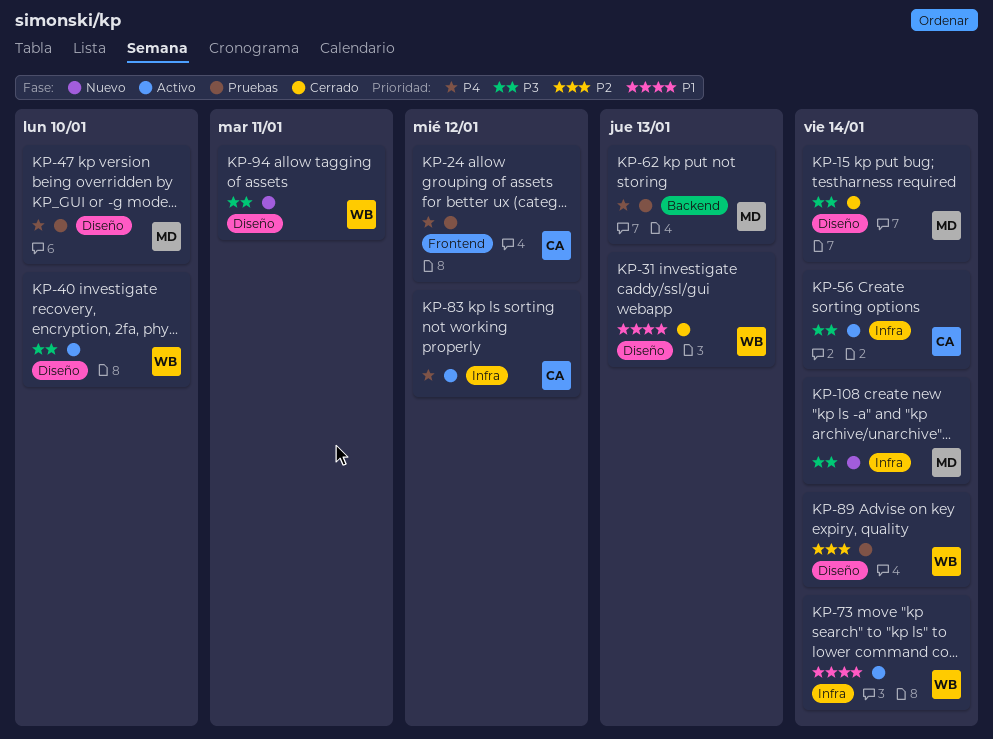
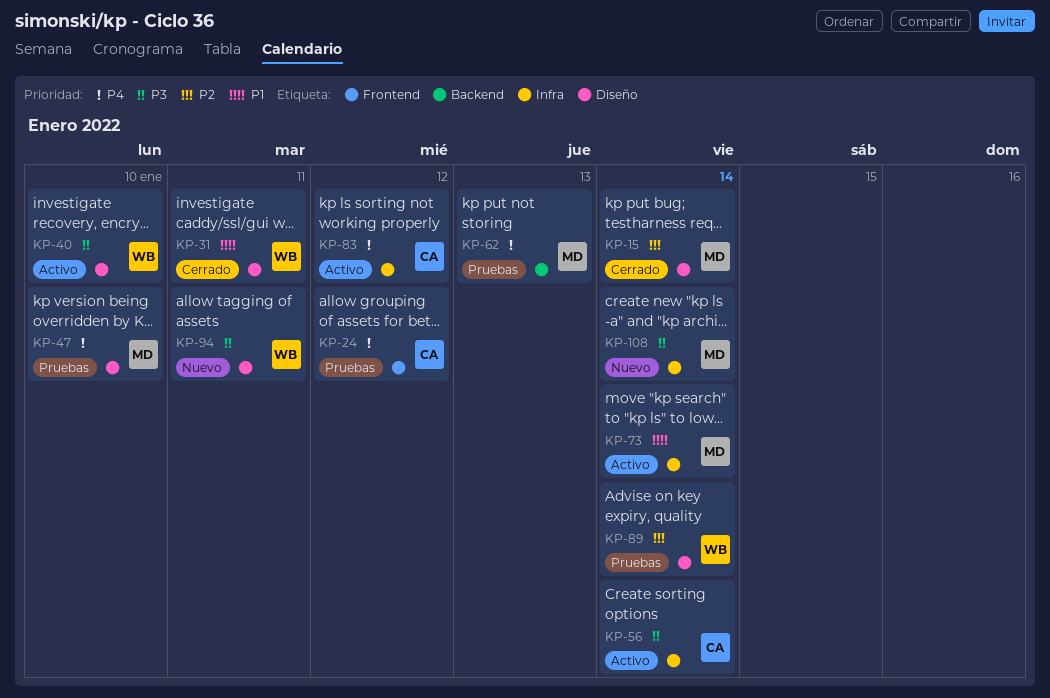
KP-15, priority: P3 -> P2
KP-31, due: Jan 13 -> Jan 11
KP-73, owner: WB -> MD

